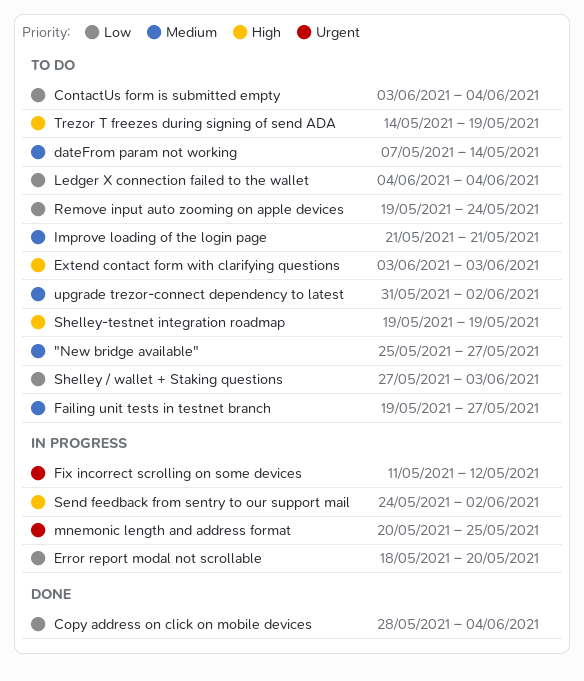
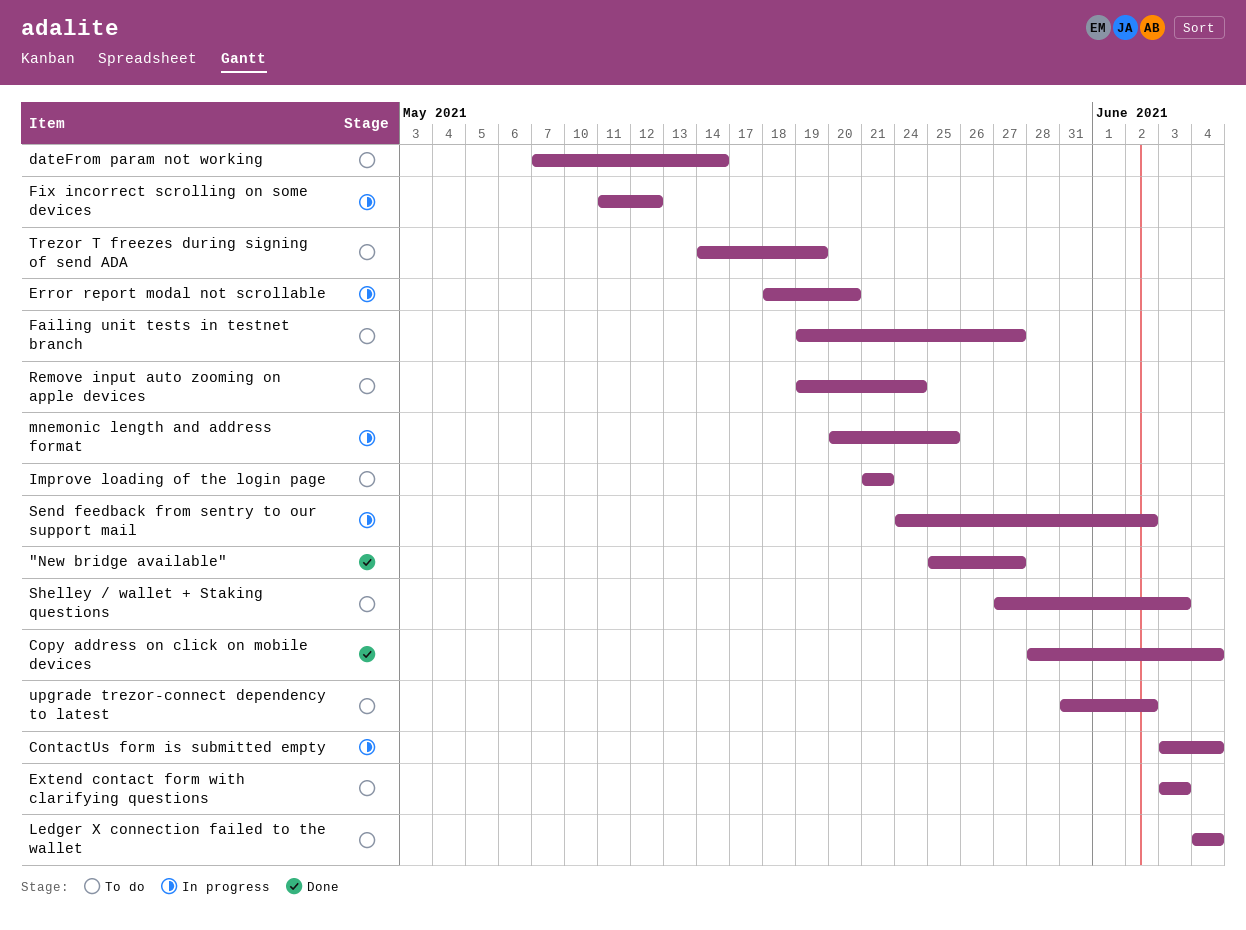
"New bridge available", status: To do -> Done
ContactUs form is submitted empty, status: To do -> In progress
Shelley-testnet integration roadmap: present -> none

